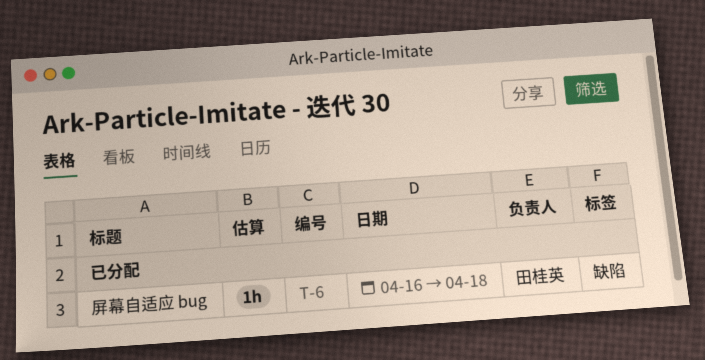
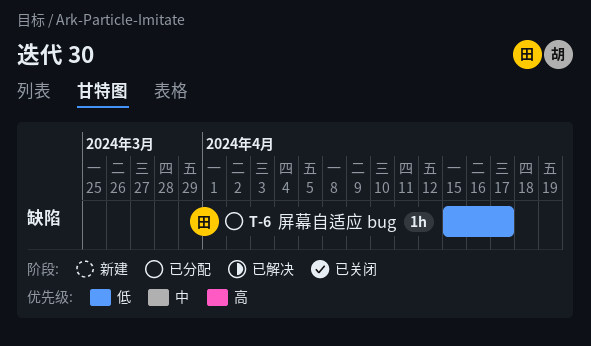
T-6, start: Apr 16 -> Apr 15
T-6, due: Apr 18 -> Apr 17

